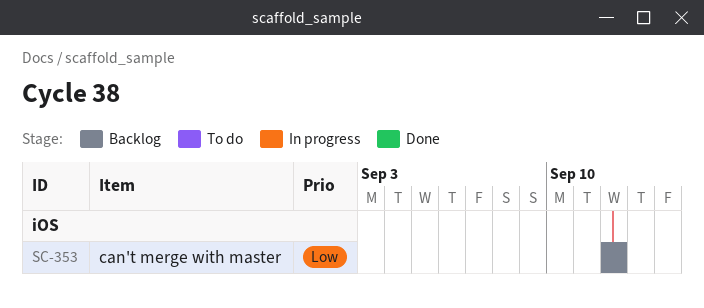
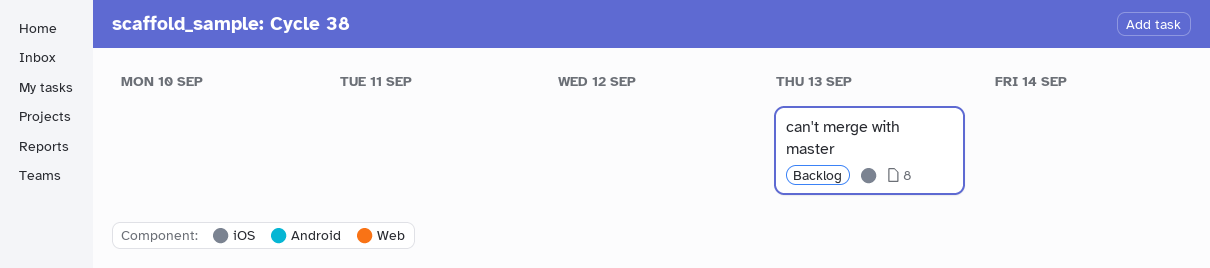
can't merge with master, due: Sep 12 -> Sep 13

